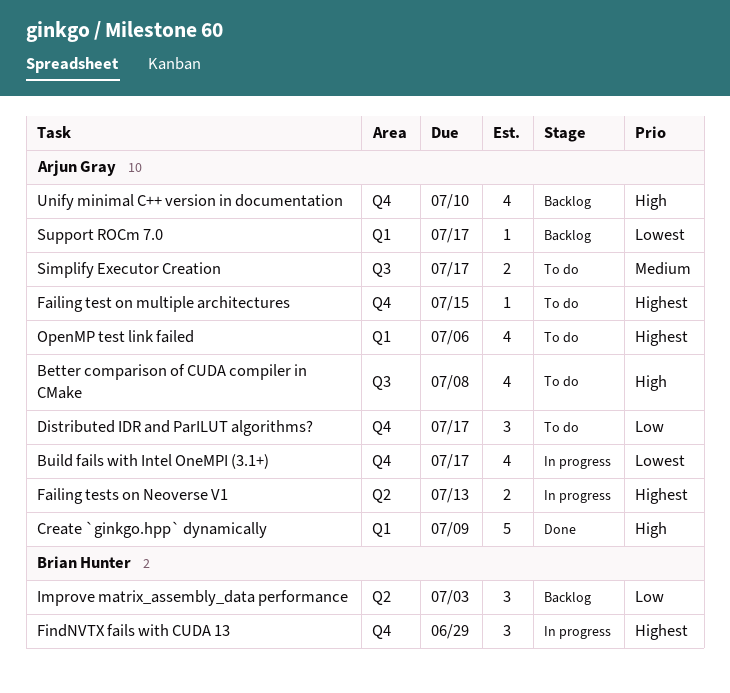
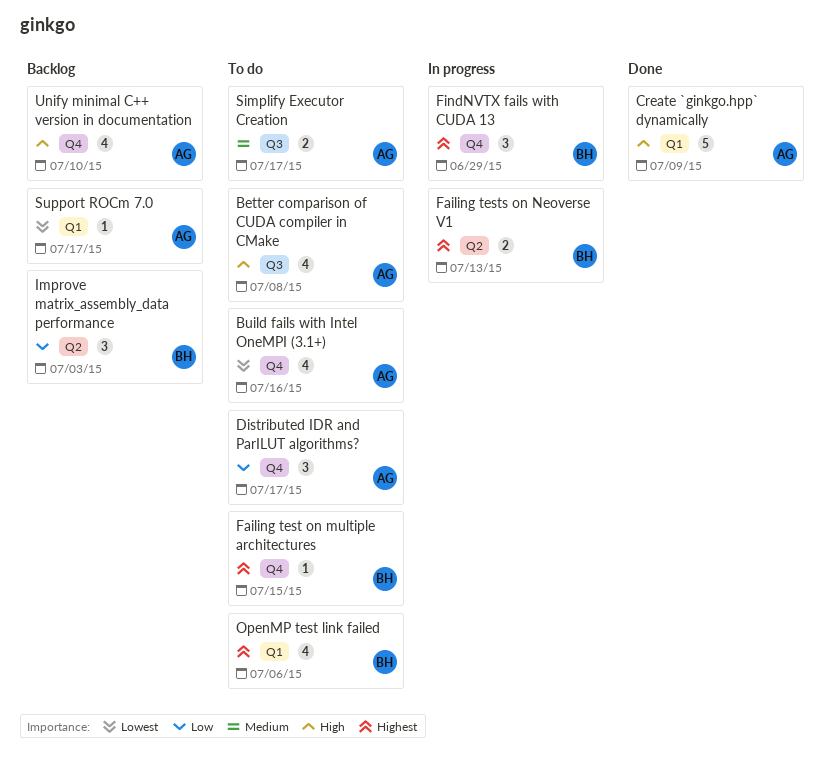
Build fails with Intel OneMPI (3.1+), status: In progress -> To do
Build fails with Intel OneMPI (3.1+), due: Jul 17 -> Jul 16
Failing test on multiple architectures, owner: Arjun Gray -> Brian Hunter
Failing tests on Neoverse V1, owner: Arjun Gray -> Brian Hunter
OpenMP test link failed, owner: Arjun Gray -> Brian Hunter

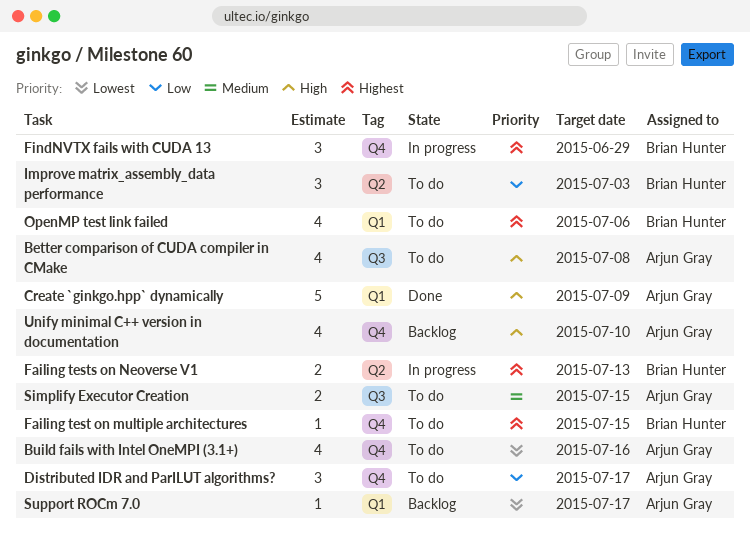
Improve matrix_assembly_data performance, status: Backlog -> To do
Simplify Executor Creation, due: Jul 17 -> Jul 15

